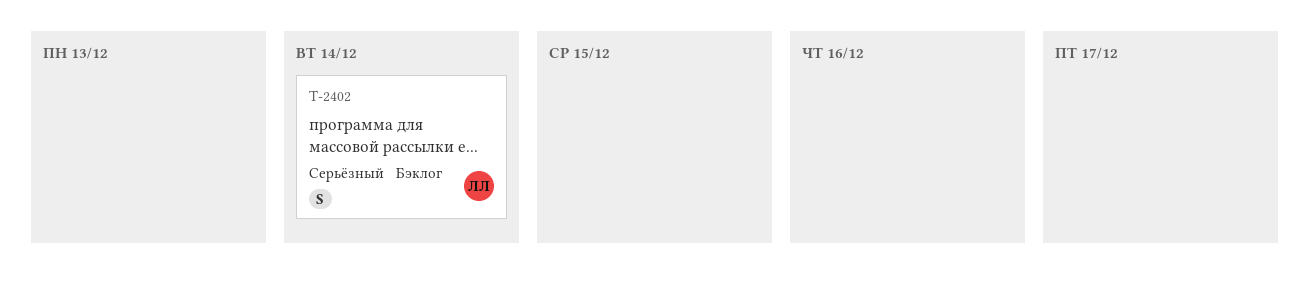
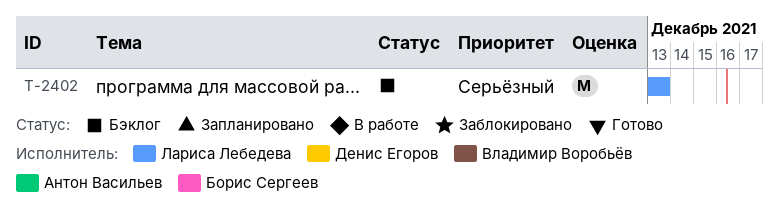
T-2402, estimate: S -> M
T-2402, due: Dec 14 -> Dec 13

